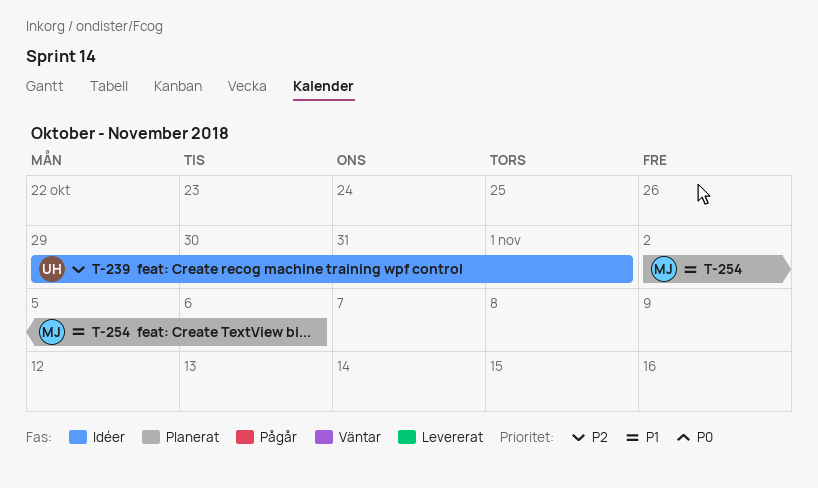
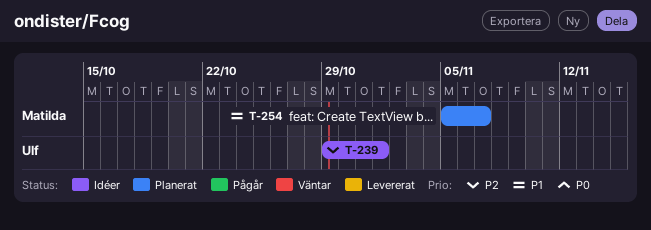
T-254, start: Nov 2 -> Nov 5
T-254, due: Nov 6 -> Nov 7

